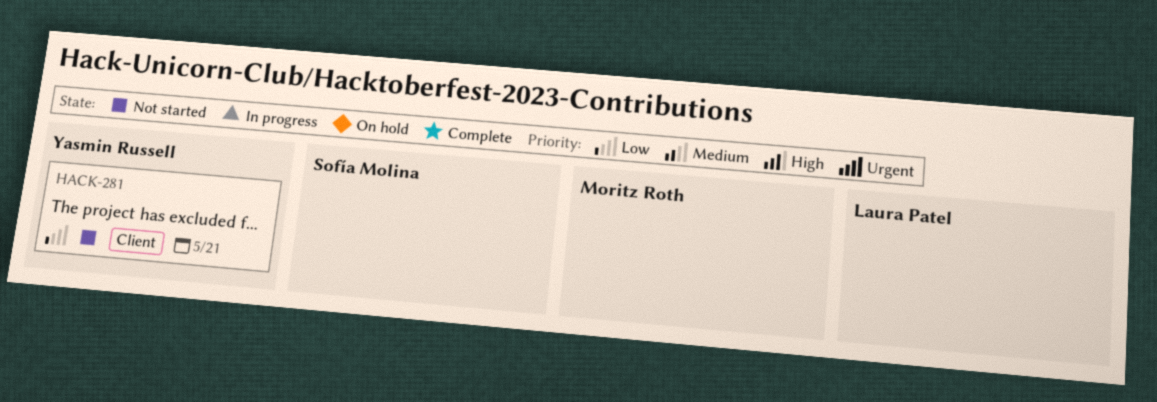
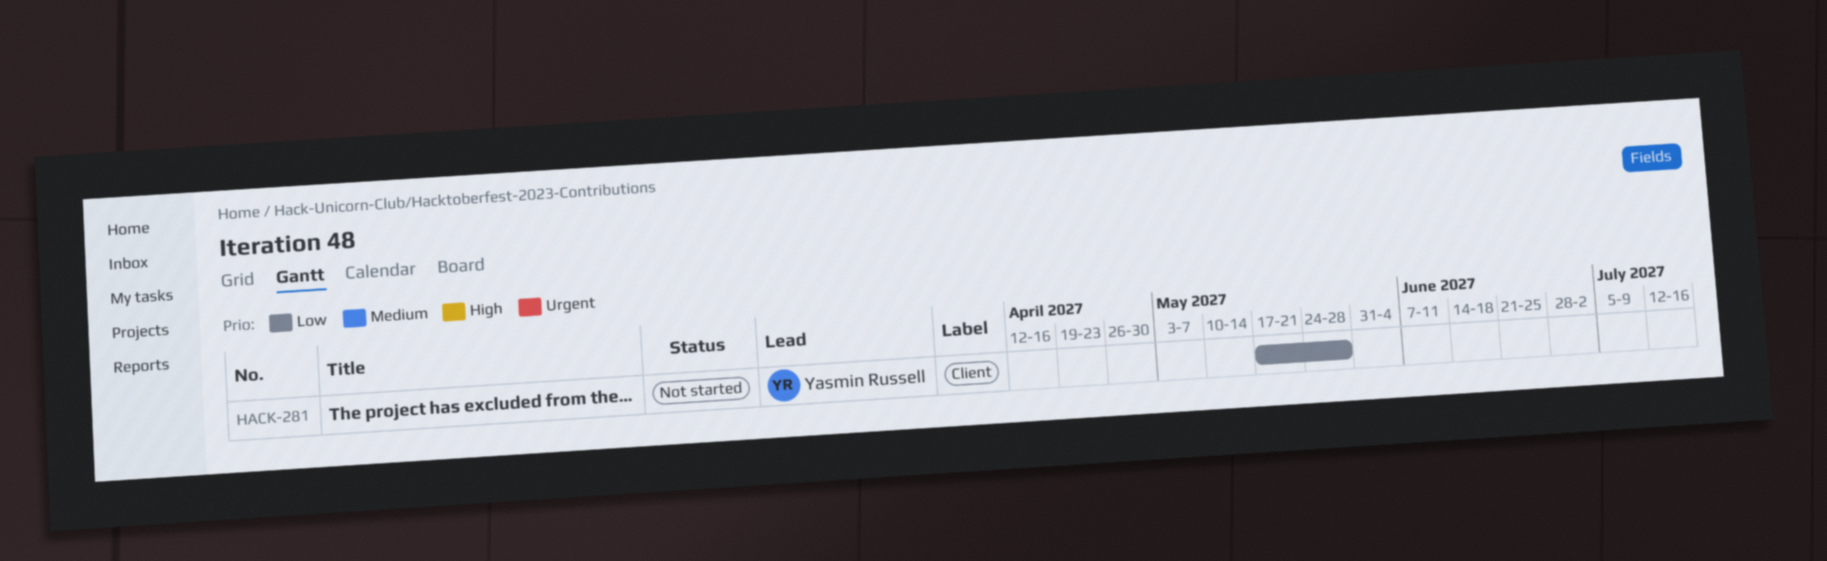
HACK-281, due: May 21 -> May 28

